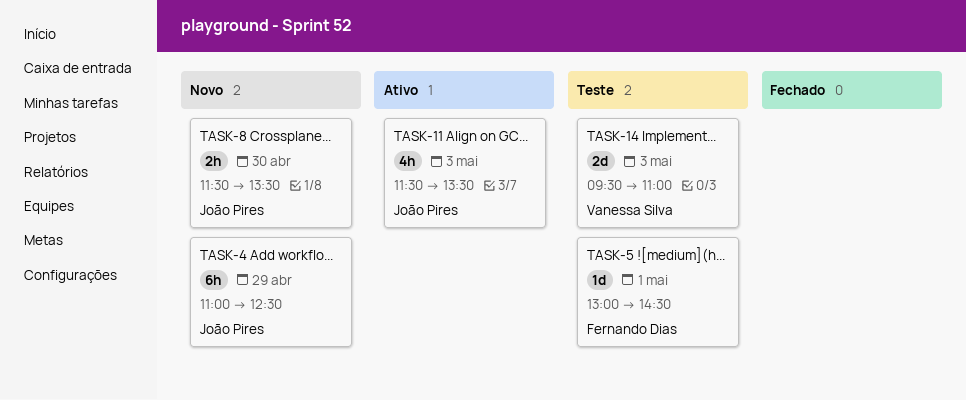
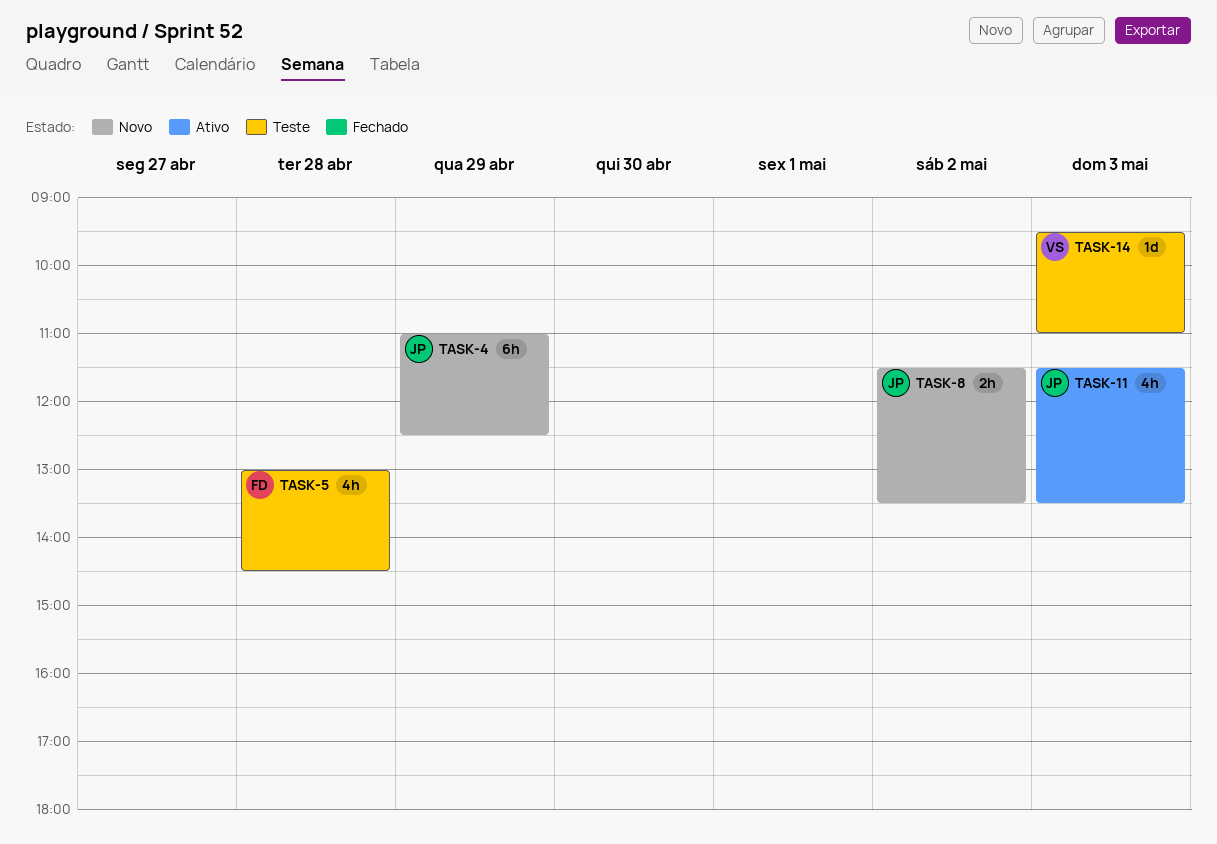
TASK-5, estimate: 1d -> 4h
TASK-5, day: May 1 -> Apr 28
TASK-8, day: Apr 30 -> May 2
TASK-14, estimate: 2d -> 1d

